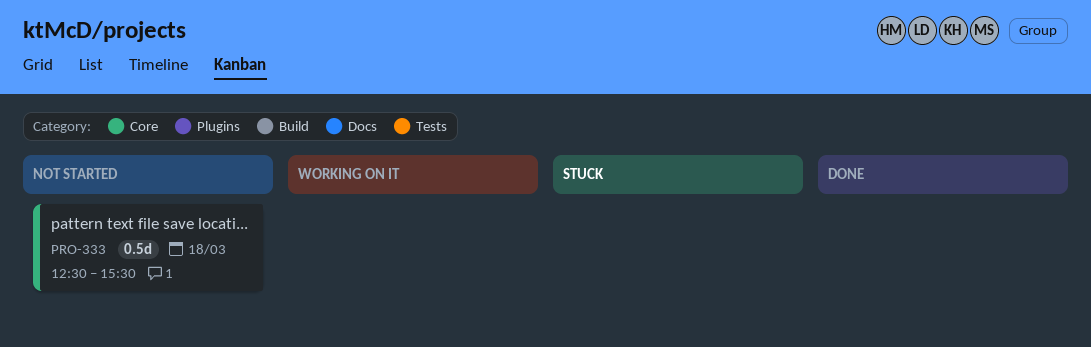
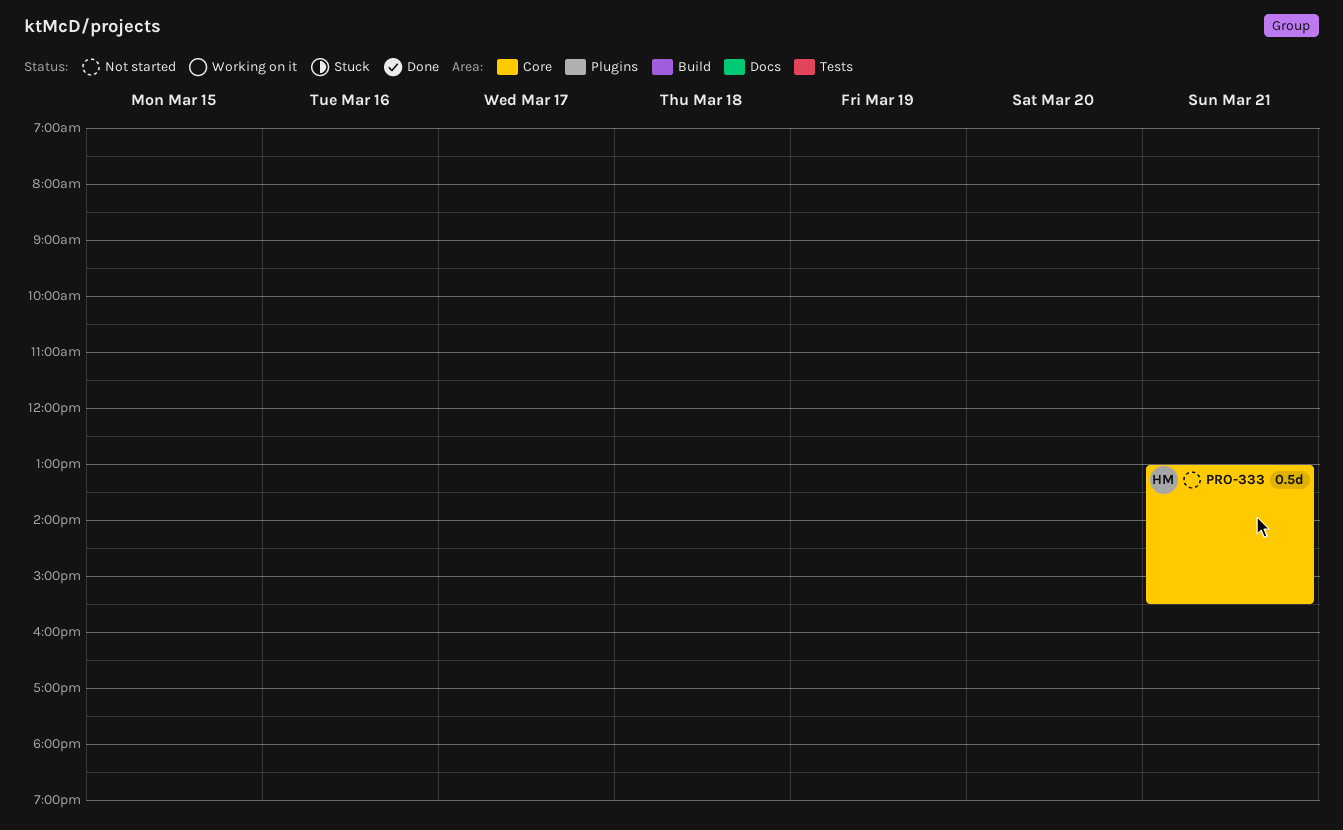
PRO-333, day: Mar 18 -> Mar 21
PRO-333, begins: 12:30 -> 13:00

